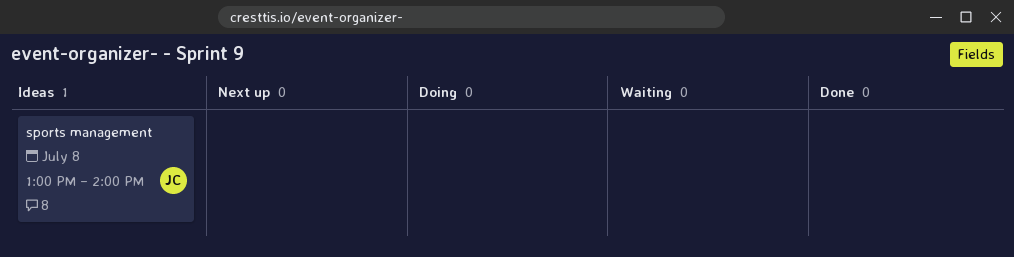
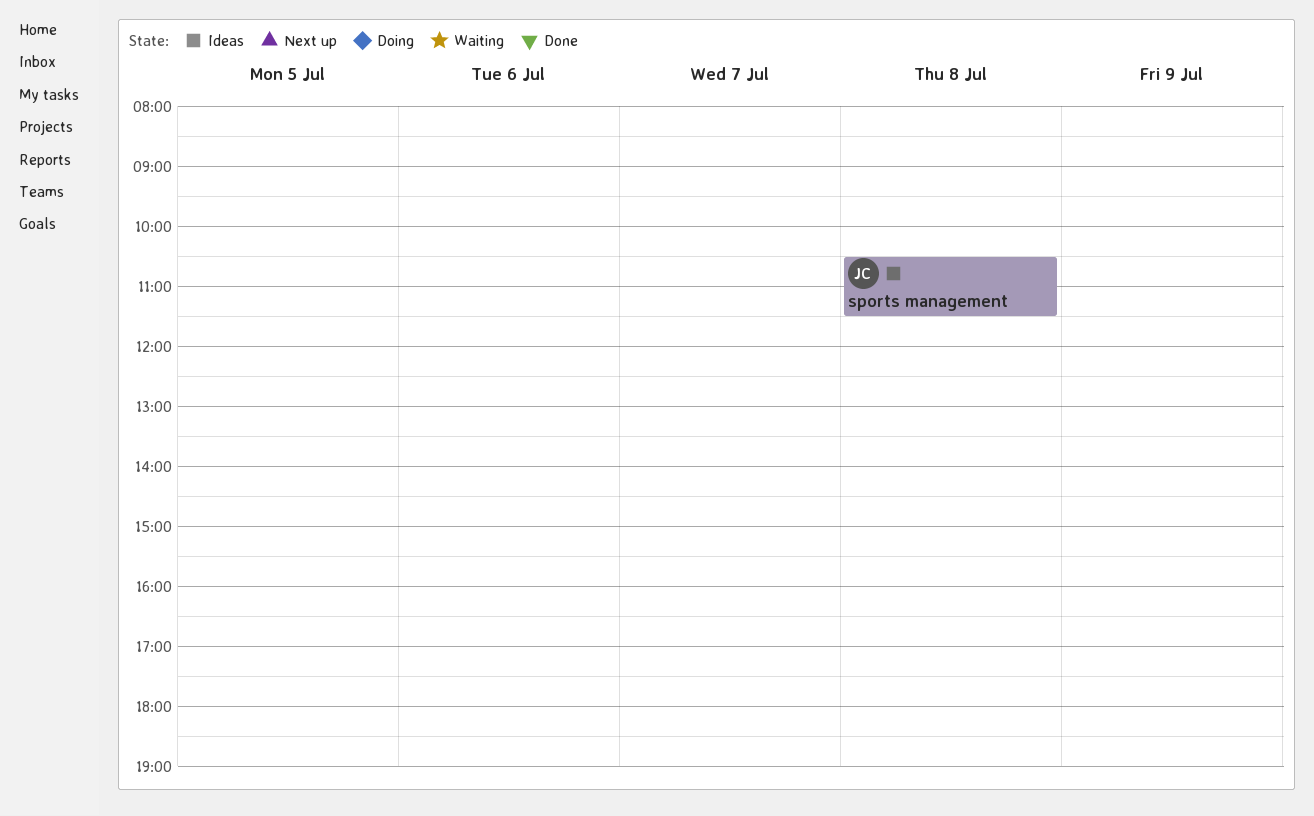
sports management, begins: 13:00 -> 10:30
sports management, ends: 14:00 -> 11:30

